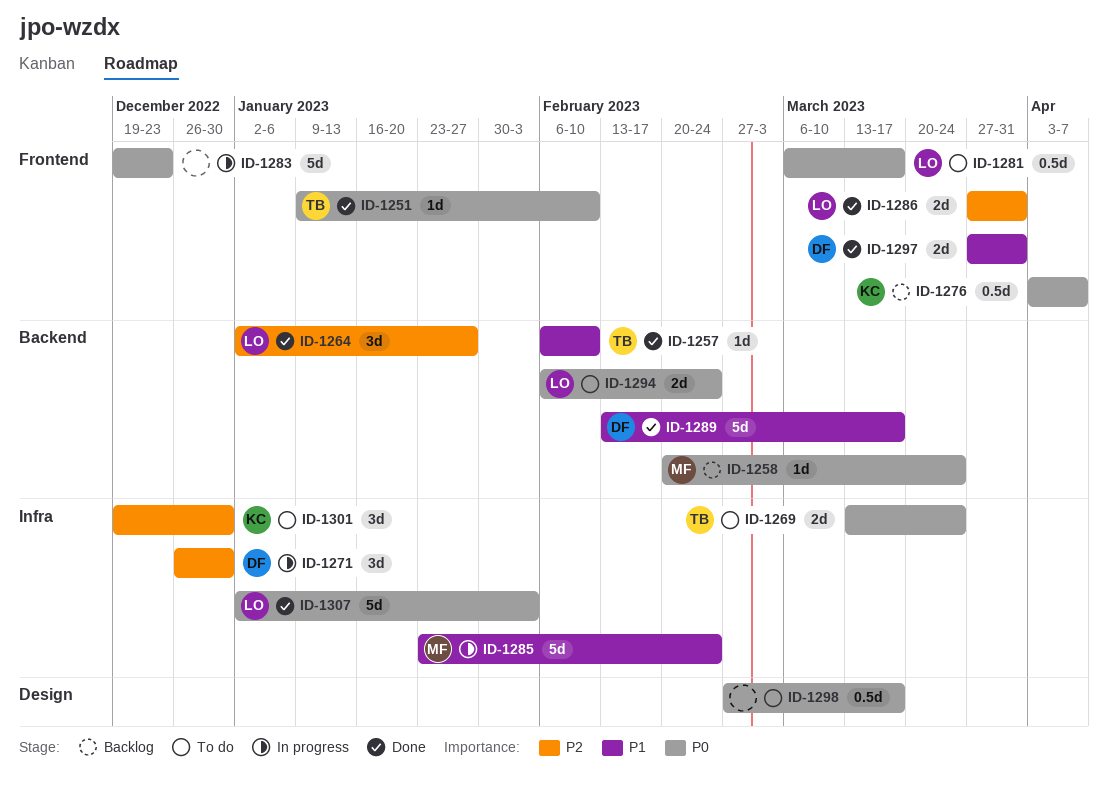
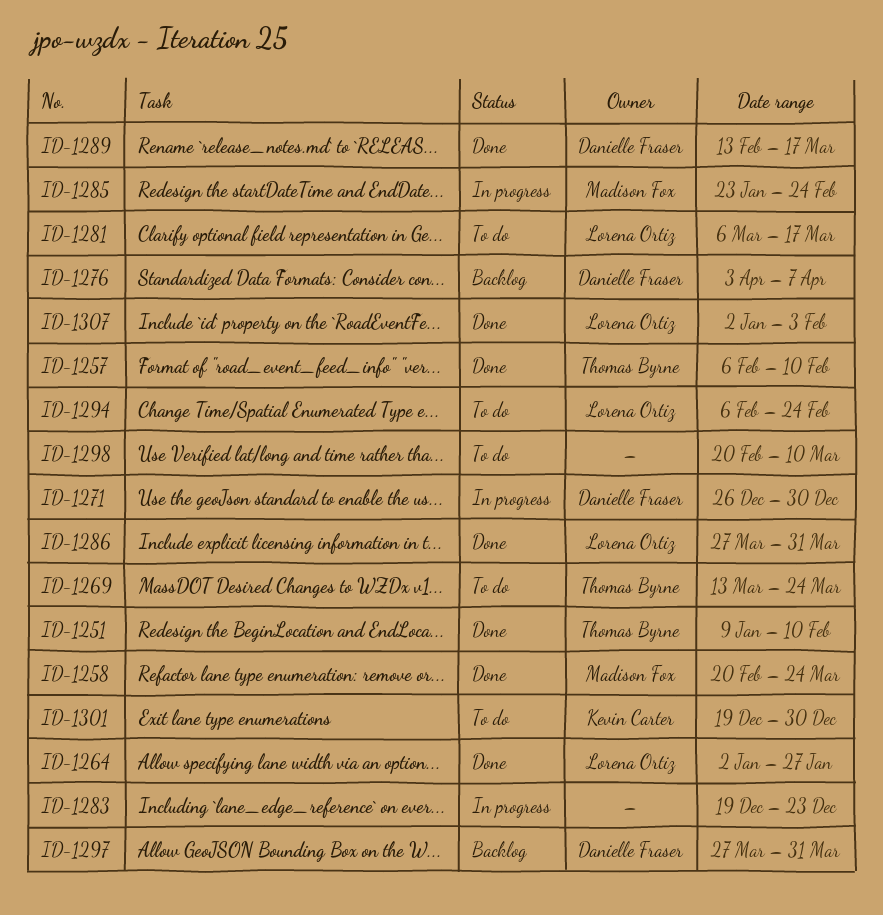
ID-1258, status: Backlog -> Done
ID-1276, owner: Kevin Carter -> Danielle Fraser
ID-1297, status: Done -> Backlog
ID-1298, start: Feb 27 -> Feb 20
ID-1298, due: Mar 17 -> Mar 10

